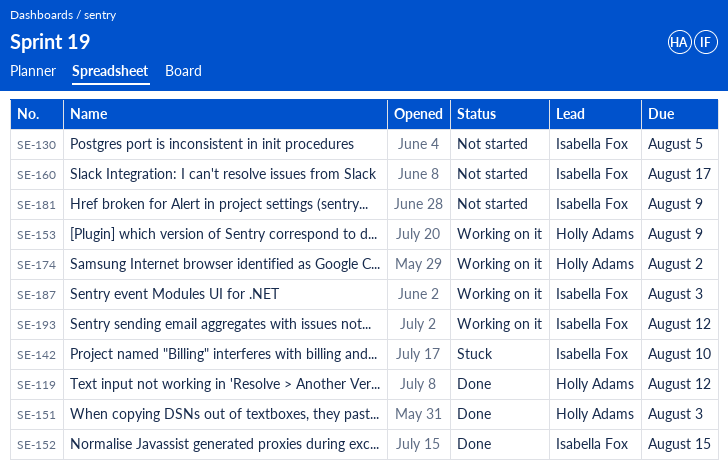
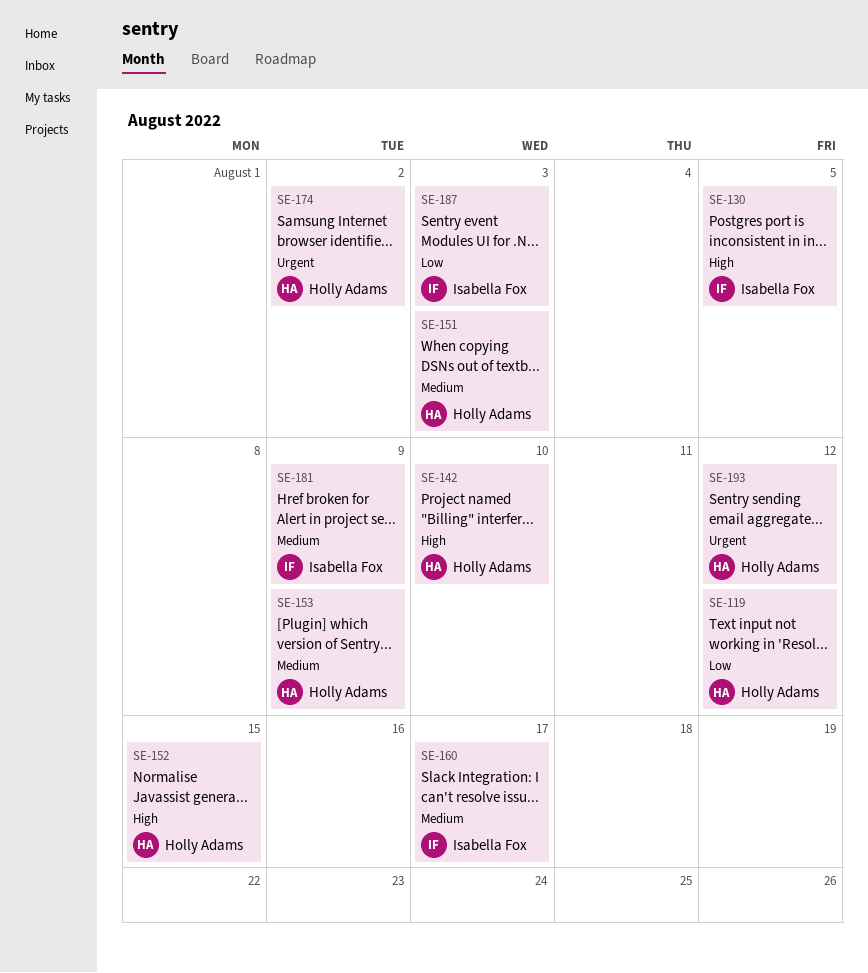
SE-142, owner: Isabella Fox -> Holly Adams
SE-152, owner: Isabella Fox -> Holly Adams
SE-193, owner: Isabella Fox -> Holly Adams

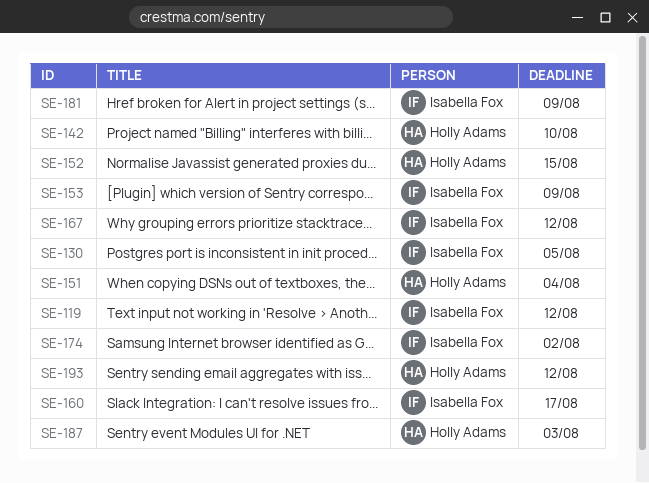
SE-119, owner: Holly Adams -> Isabella Fox
SE-151, due: Aug 3 -> Aug 4
SE-153, owner: Holly Adams -> Isabella Fox
SE-167: none -> present
SE-174, owner: Holly Adams -> Isabella Fox
SE-187, owner: Isabella Fox -> Holly Adams

